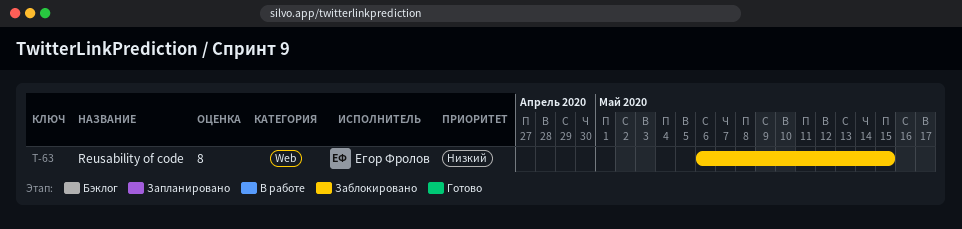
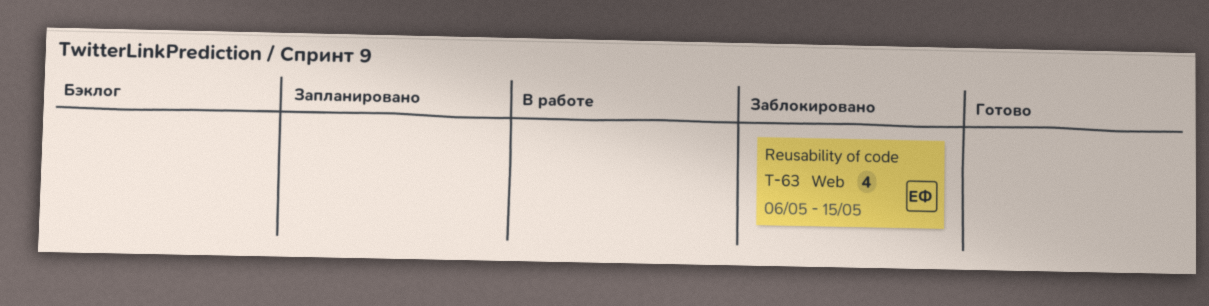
T-63, estimate: 8 -> 4

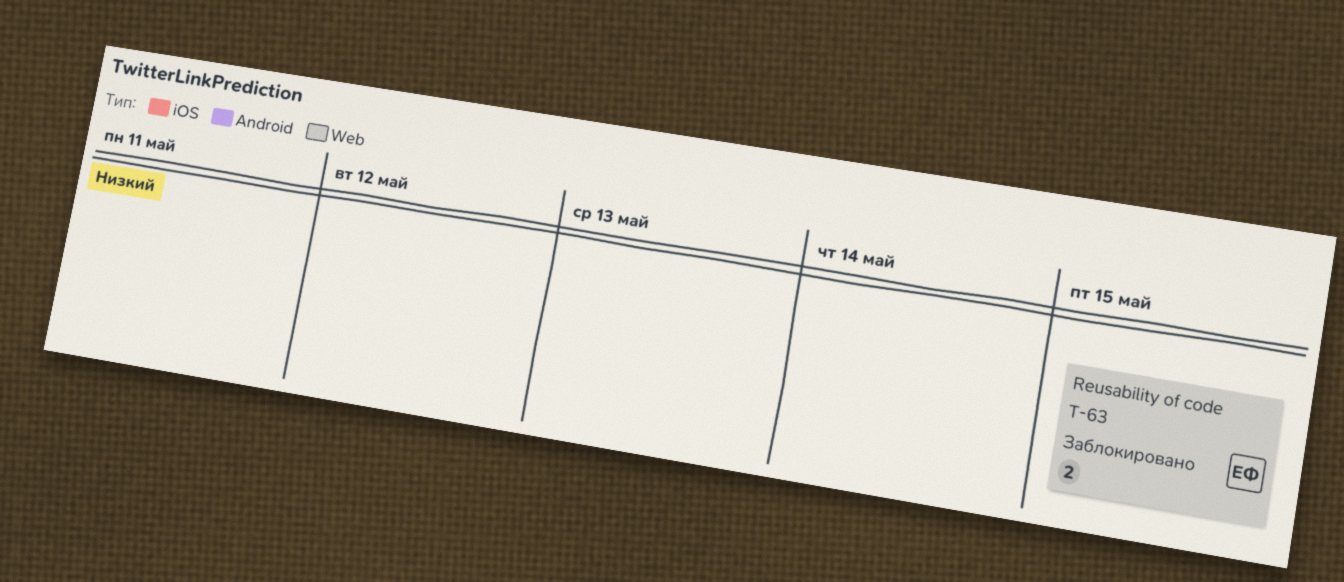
T-63, estimate: 4 -> 2

